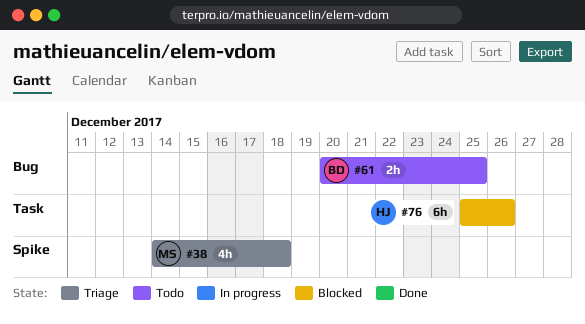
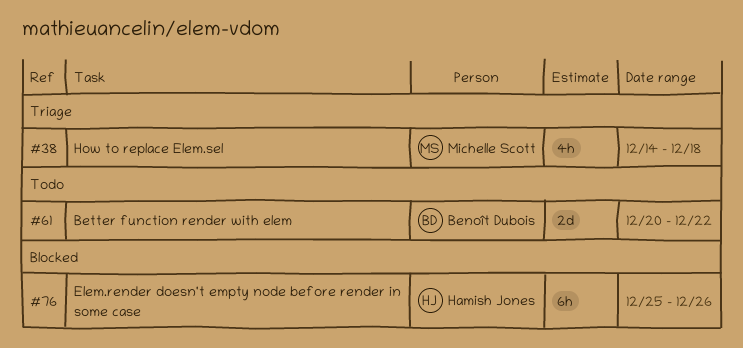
#61, estimate: 2h -> 2d
#61, due: Dec 25 -> Dec 22

